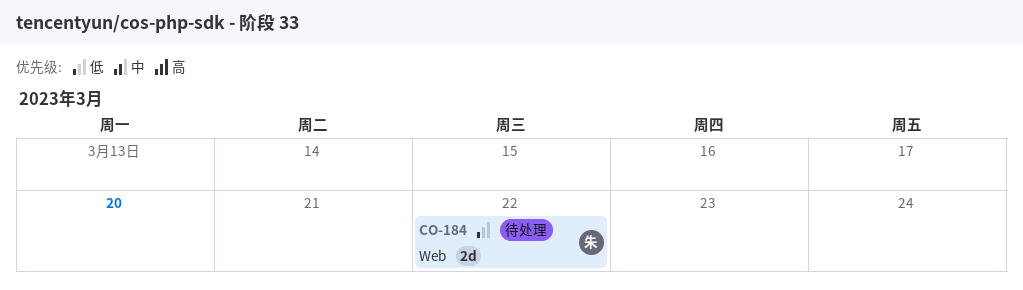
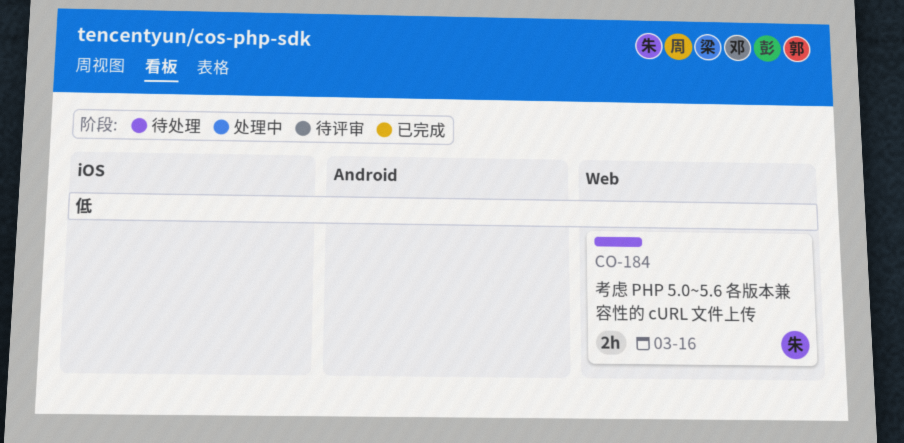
CO-184, estimate: 2d -> 2h
CO-184, due: Mar 22 -> Mar 16

